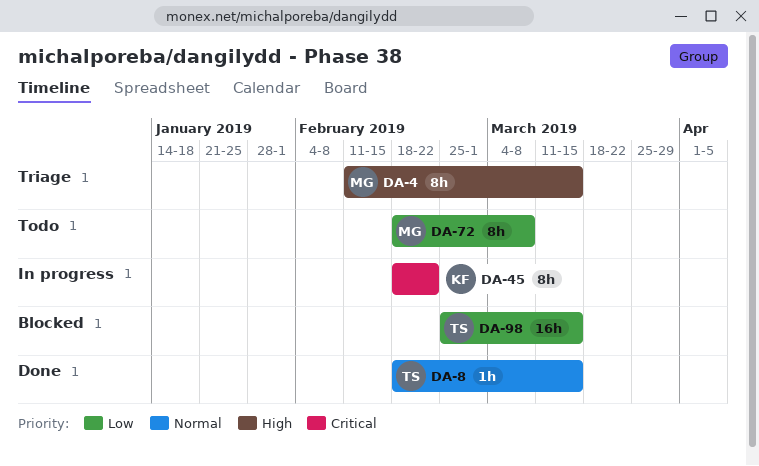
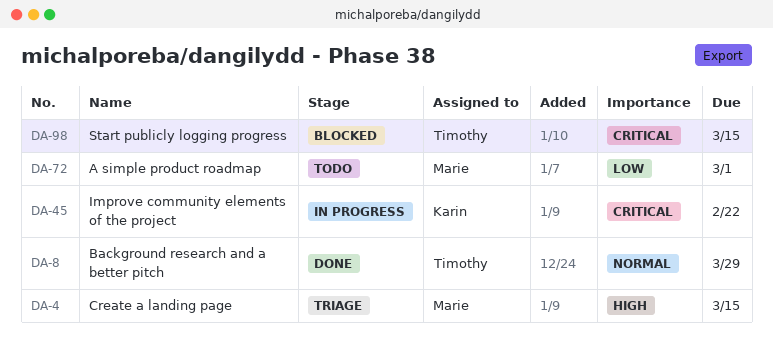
DA-8, due: Mar 15 -> Mar 29
DA-72, due: Mar 8 -> Mar 1
DA-98, priority: Low -> Critical

